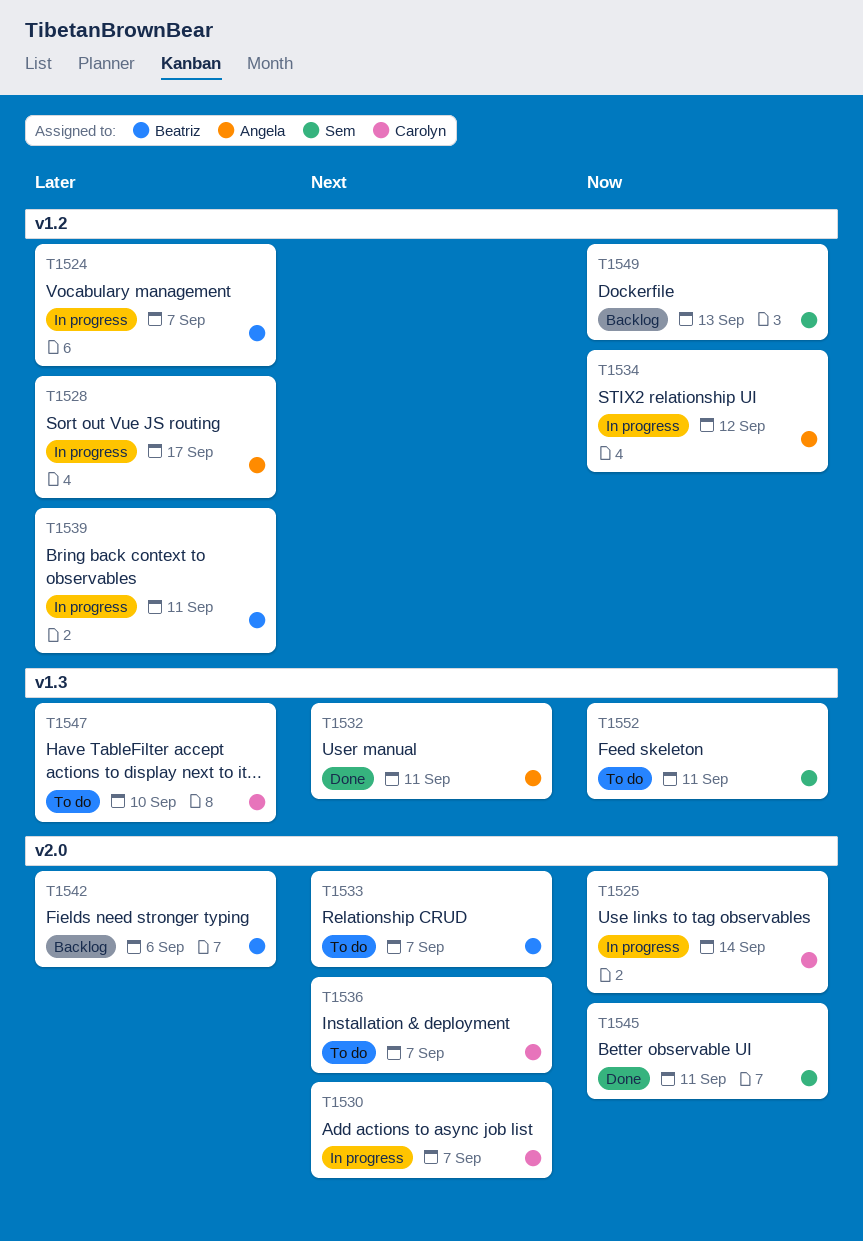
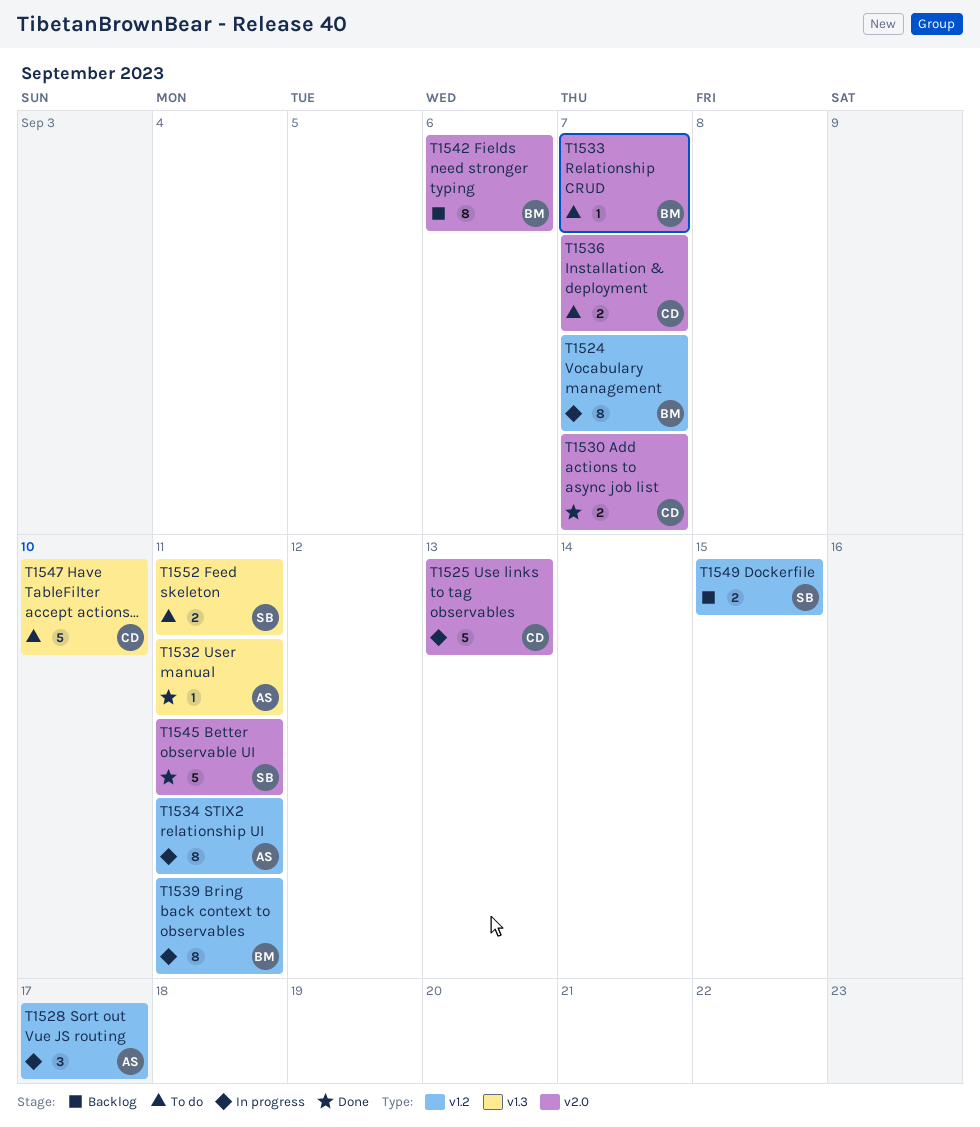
T1525, due: Sep 14 -> Sep 13
T1530, status: In progress -> Done
T1534, due: Sep 12 -> Sep 11
T1549, due: Sep 13 -> Sep 15

